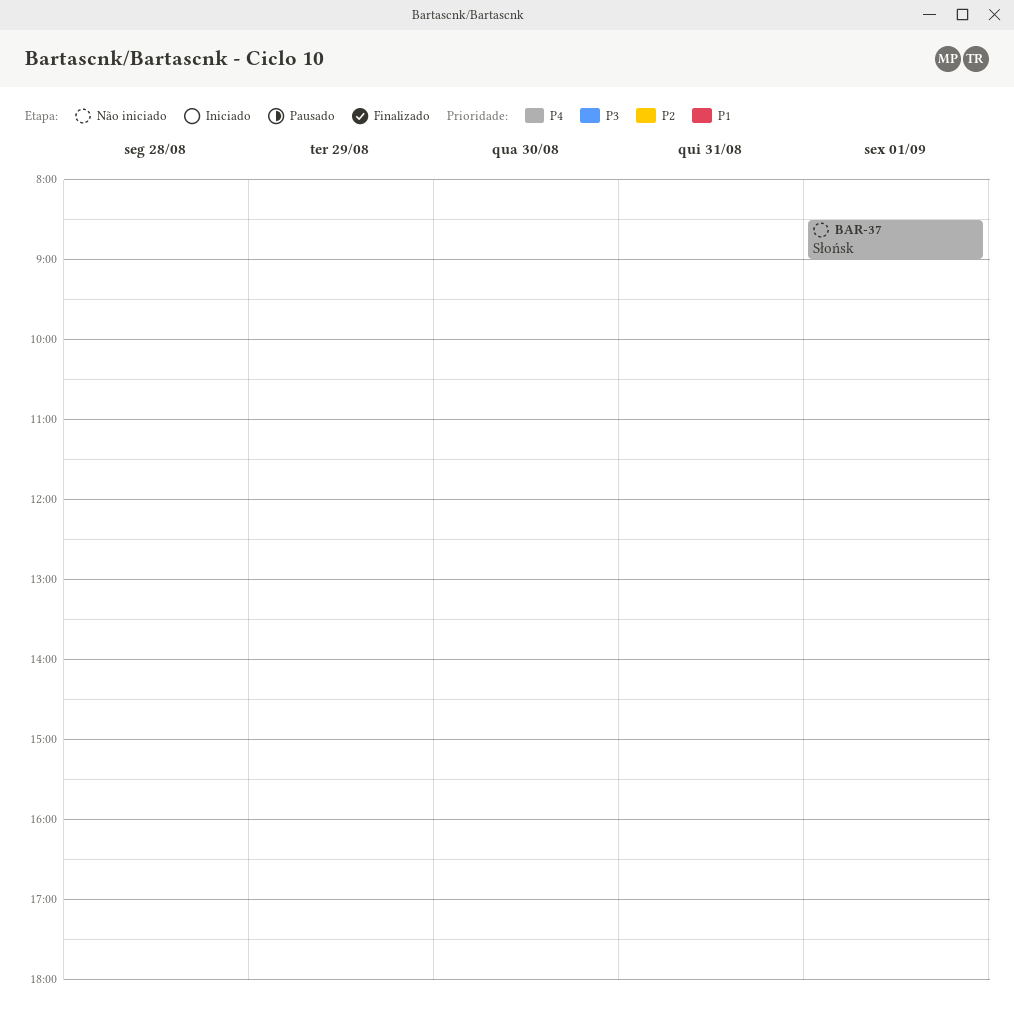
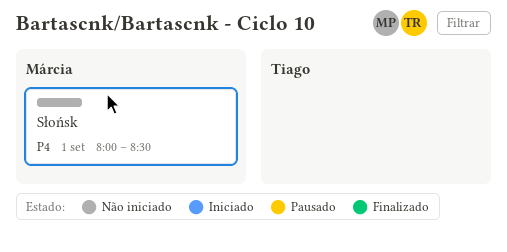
Słońsk, begins: 08:30 -> 08:00
Słońsk, ends: 09:00 -> 08:30

